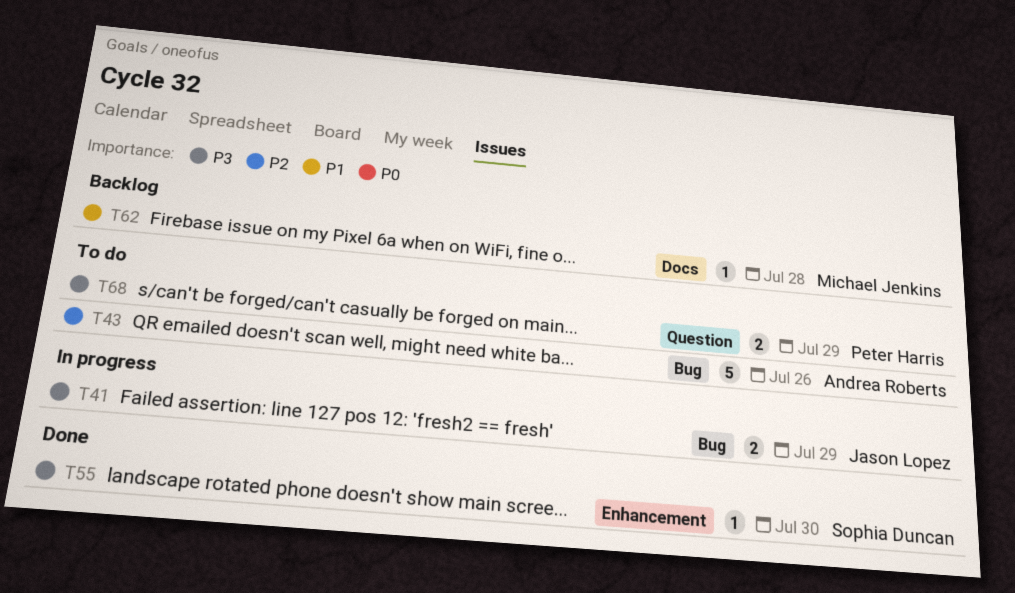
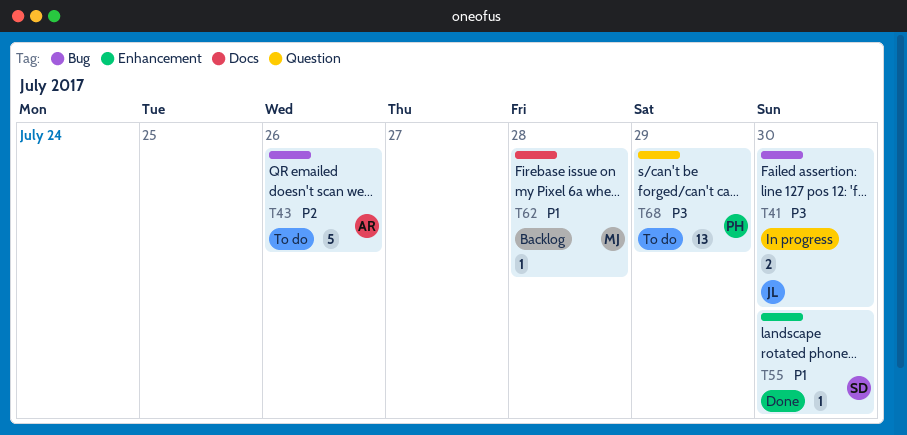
T41, due: Jul 29 -> Jul 30
T55, priority: P3 -> P1
T68, estimate: 2 -> 13

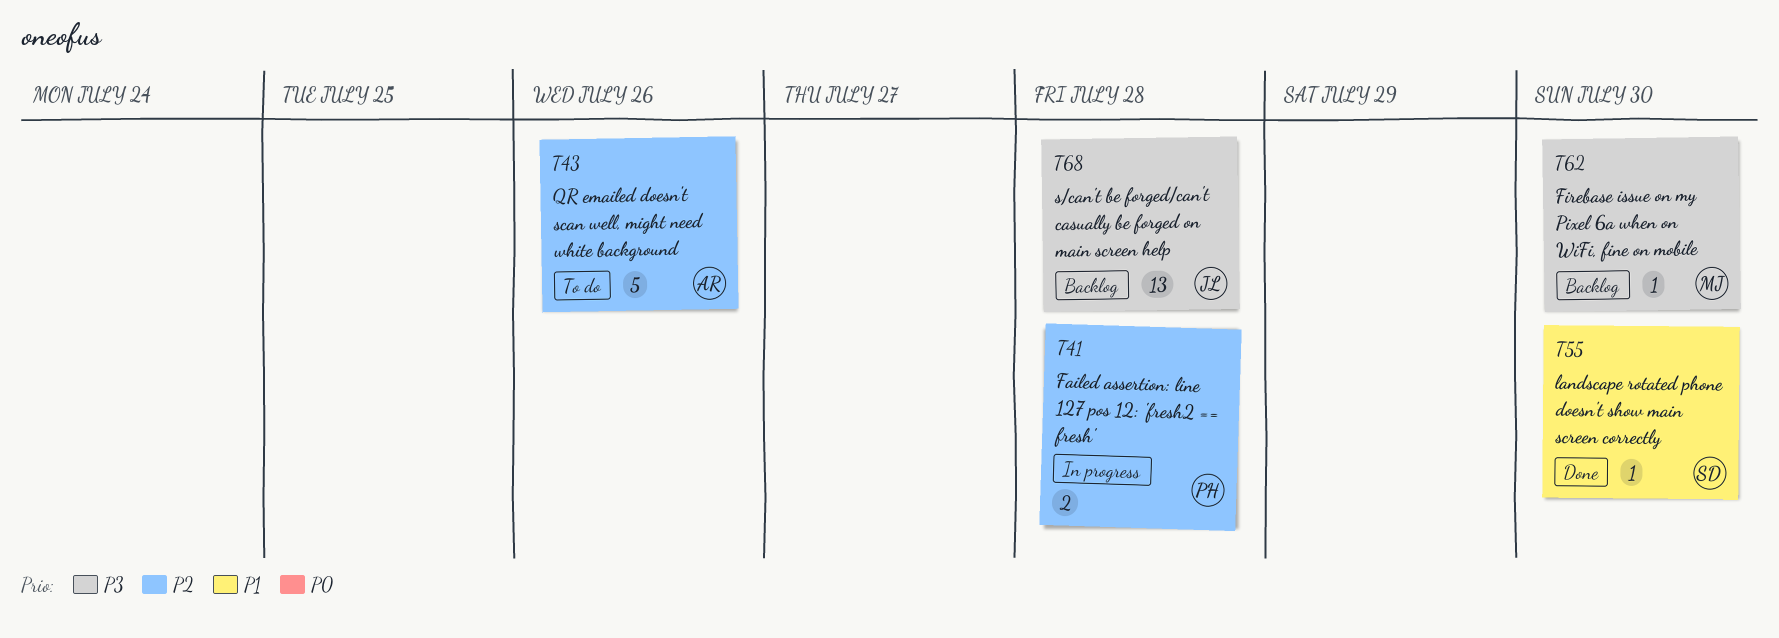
T41, owner: JL -> PH
T41, priority: P3 -> P2
T41, due: Jul 30 -> Jul 28
T62, priority: P1 -> P3
T62, due: Jul 28 -> Jul 30
T68, status: To do -> Backlog
T68, owner: PH -> JL
T68, due: Jul 29 -> Jul 28

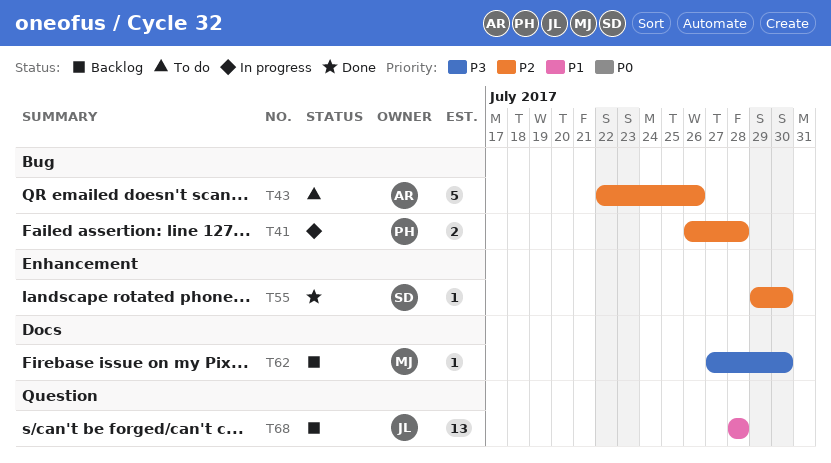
T55, priority: P1 -> P2
T68, priority: P3 -> P1

